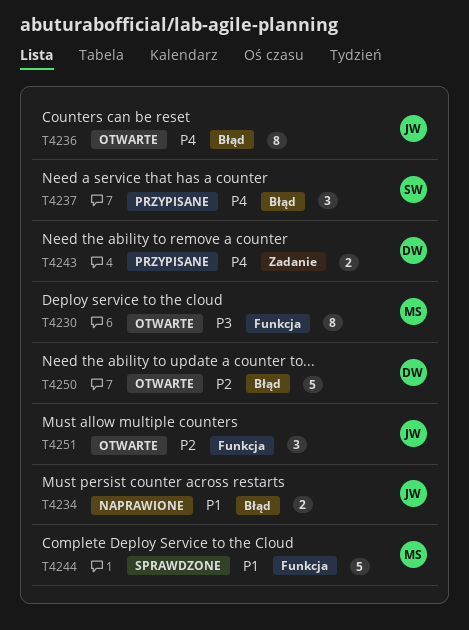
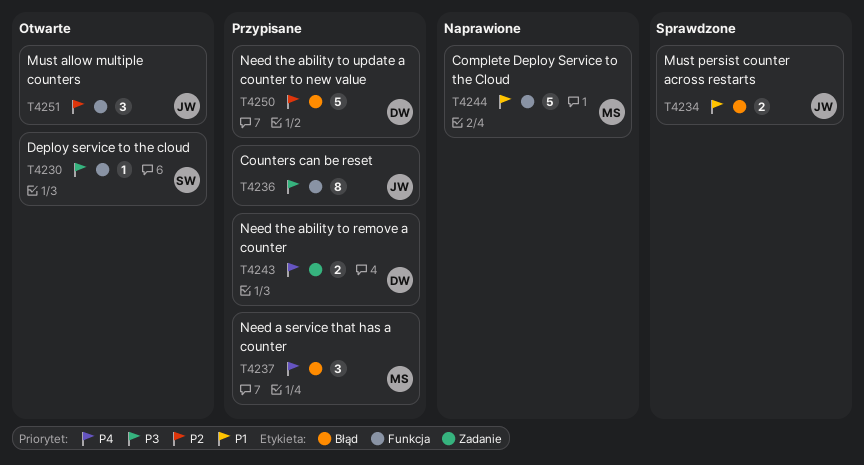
T4230, owner: MS -> SW
T4230, estimate: 8 -> 1
T4234, status: Naprawione -> Sprawdzone
T4236, status: Otwarte -> Przypisane
T4236, priority: P4 -> P3
T4236, label: Błąd -> Funkcja
T4237, owner: SW -> MS
T4244, status: Sprawdzone -> Naprawione
T4250, status: Otwarte -> Przypisane

